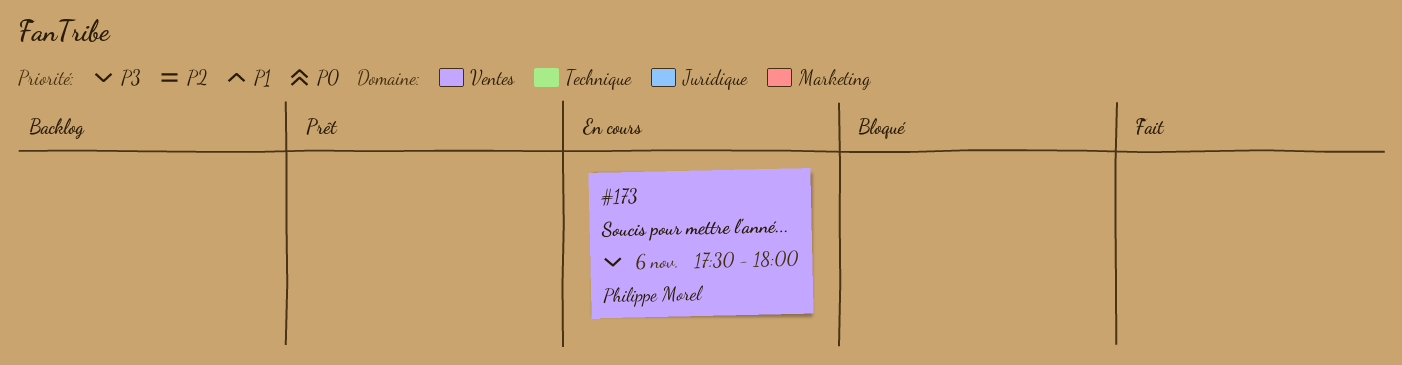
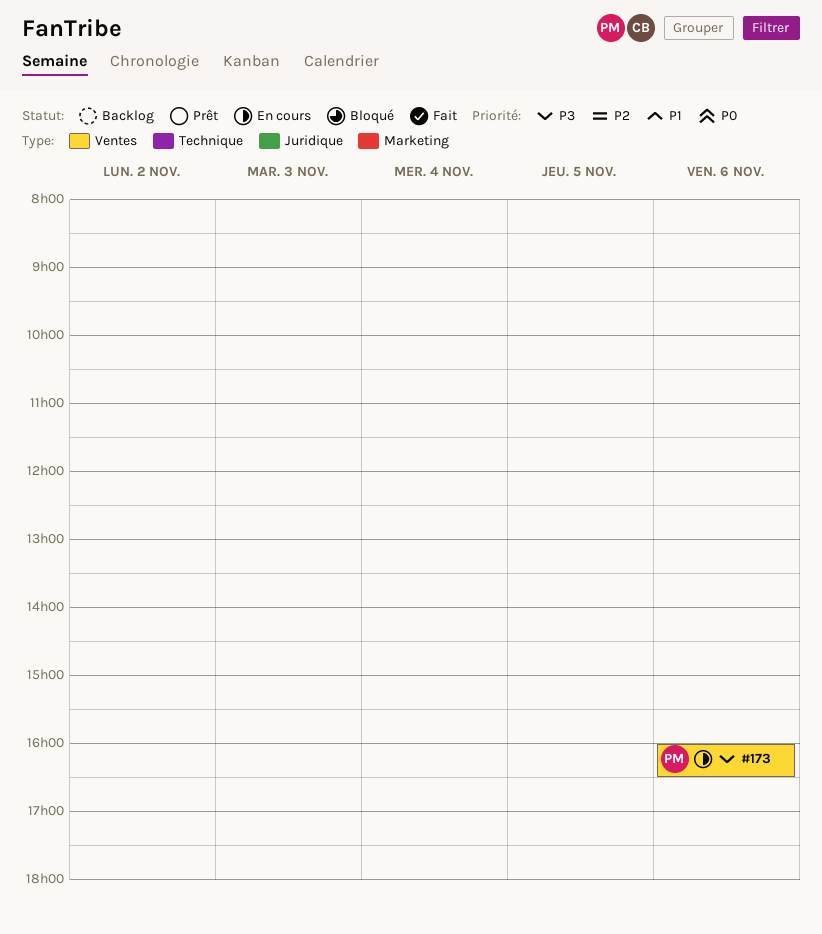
#173, begins: 17:30 -> 16:00
#173, ends: 18:00 -> 16:30

